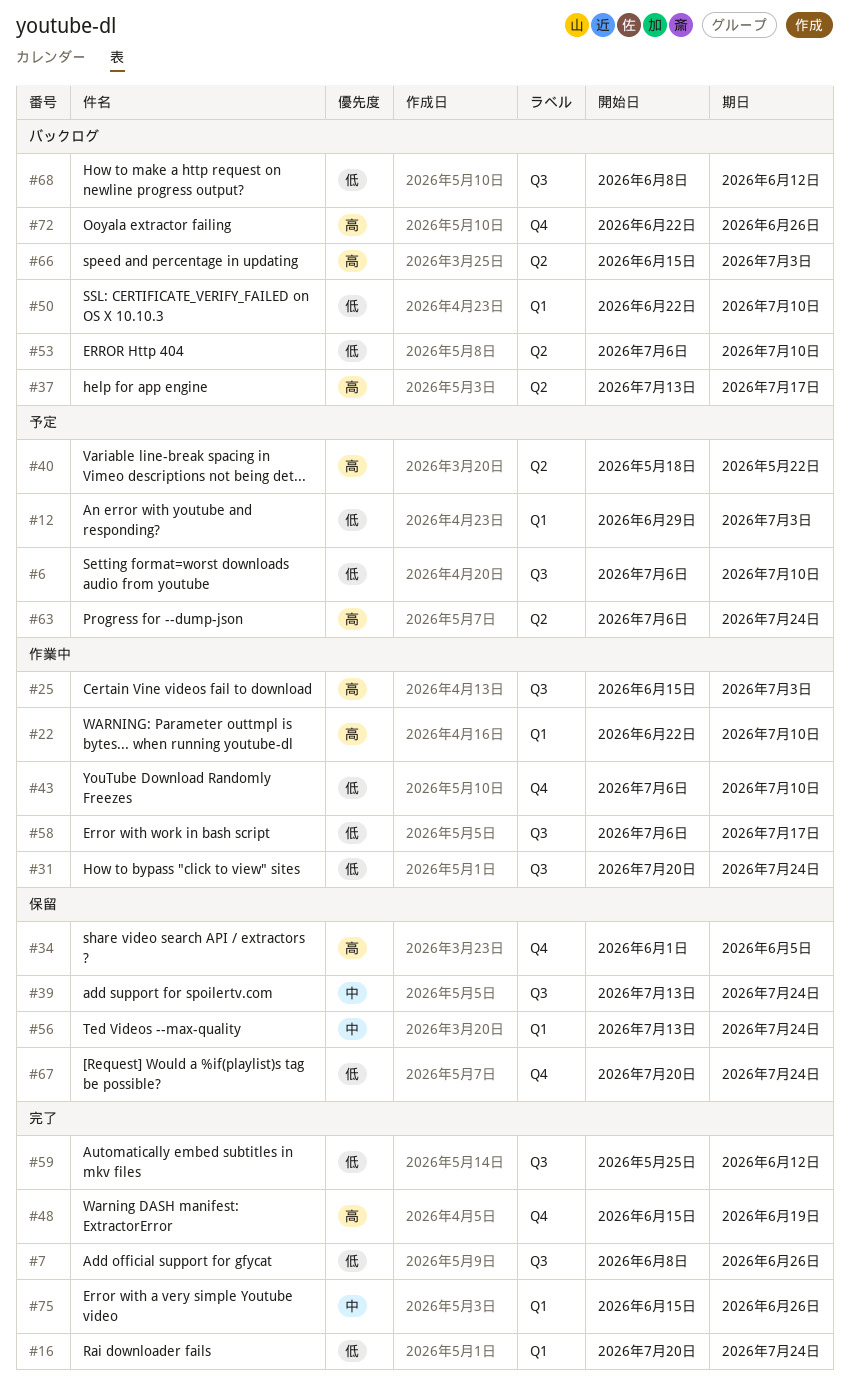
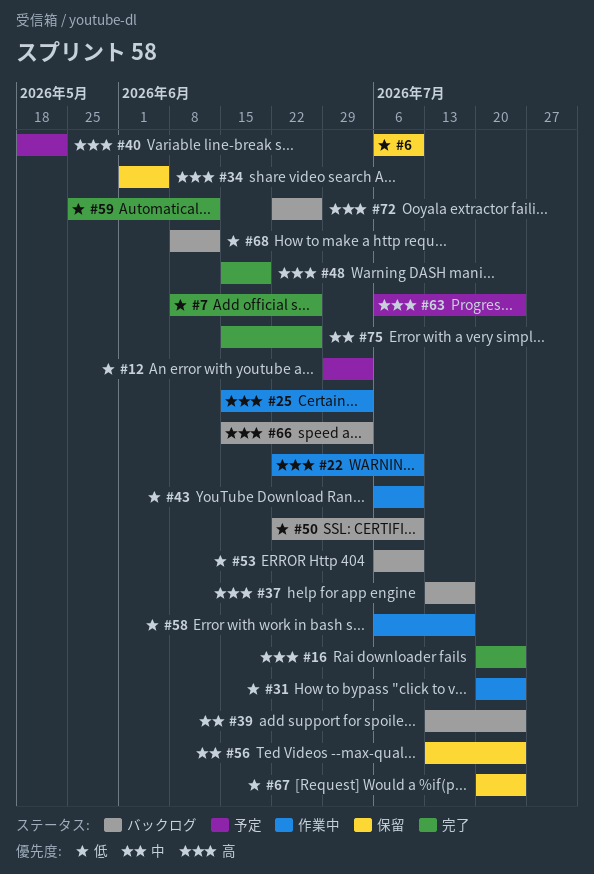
#6, status: 予定 -> 保留
#16, priority: 低 -> 高
#39, status: 保留 -> バックログ

